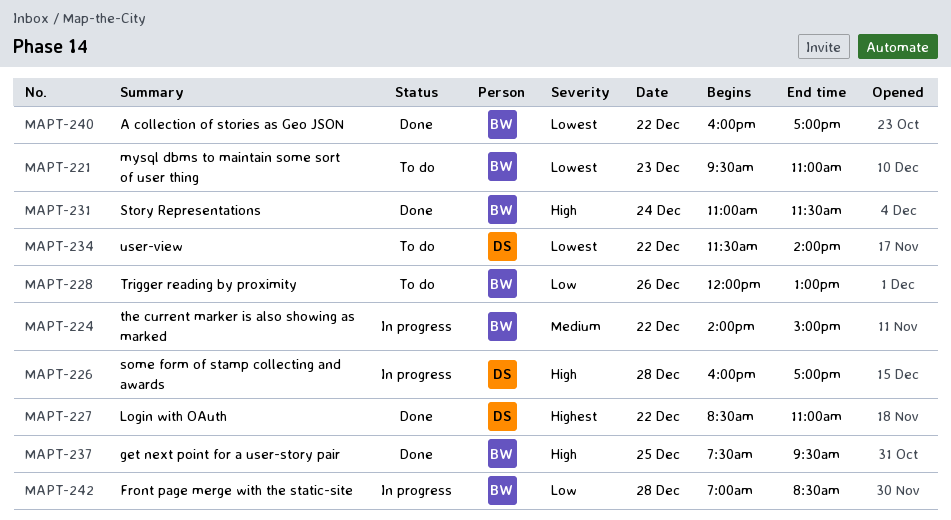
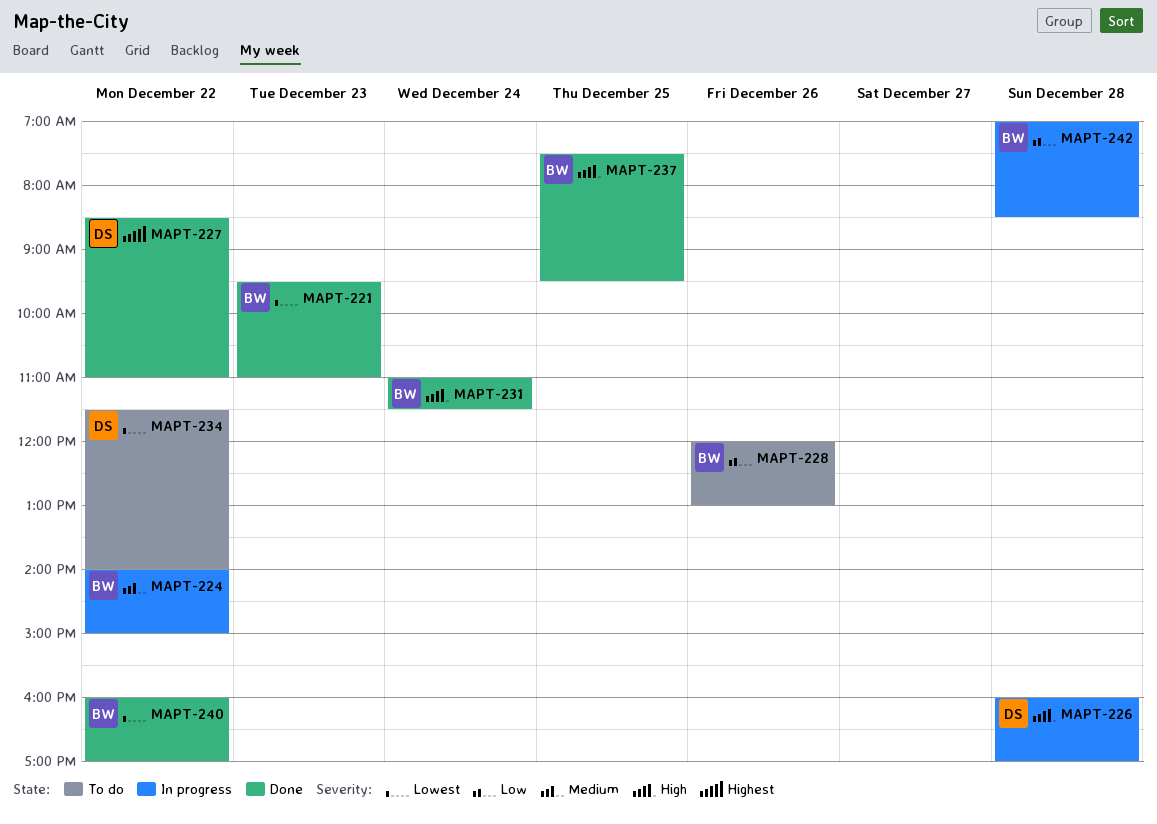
MAPT-221, status: To do -> Done

